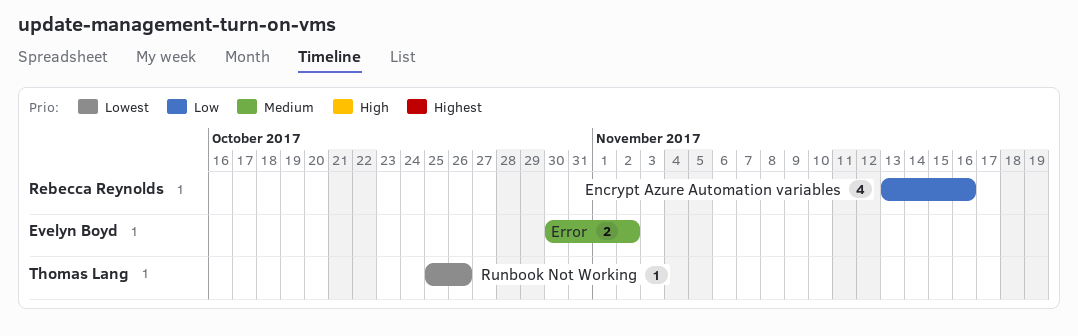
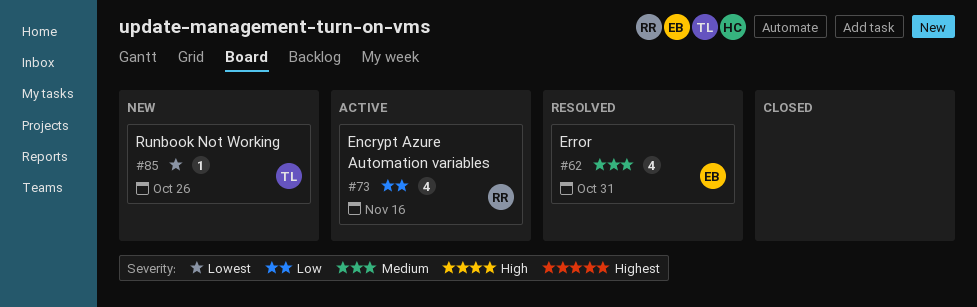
Error, estimate: 2 -> 4
Error, due: Nov 2 -> Oct 31

